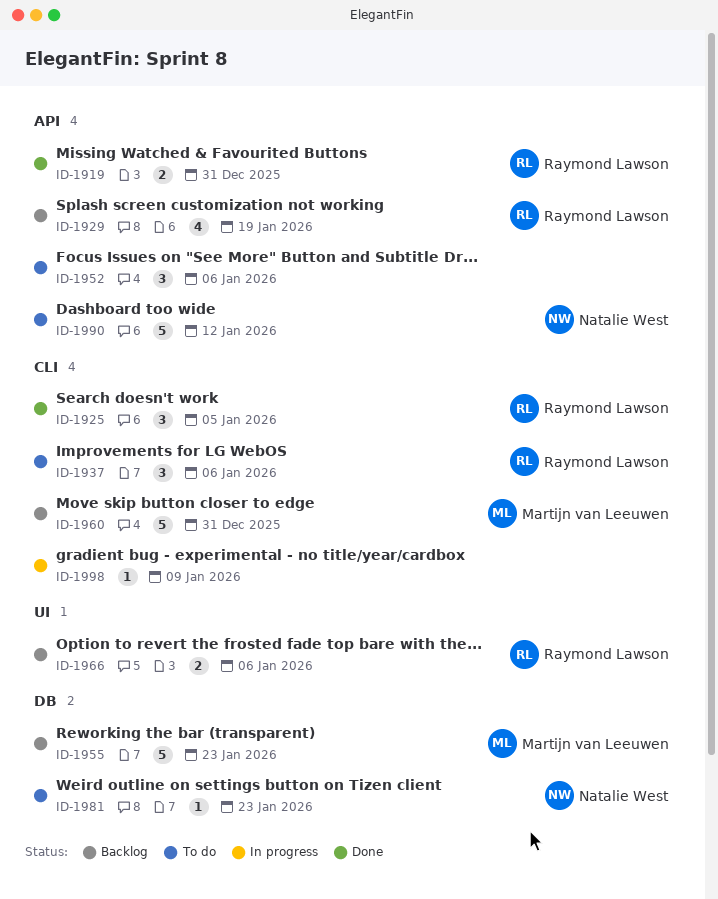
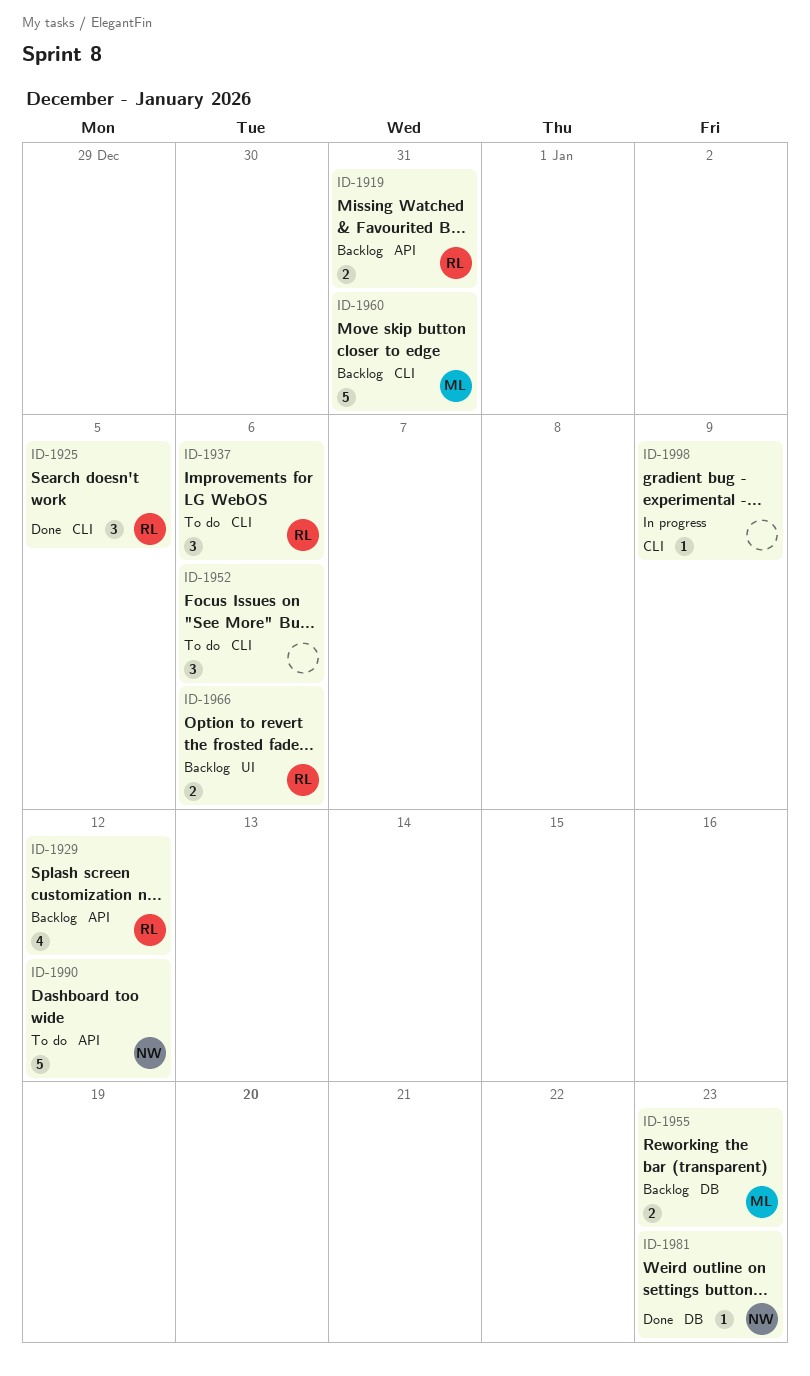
ID-1919, status: Done -> Backlog
ID-1929, due: Jan 19 -> Jan 12
ID-1952, label: API -> CLI
ID-1955, estimate: 5 -> 2
ID-1981, status: To do -> Done

